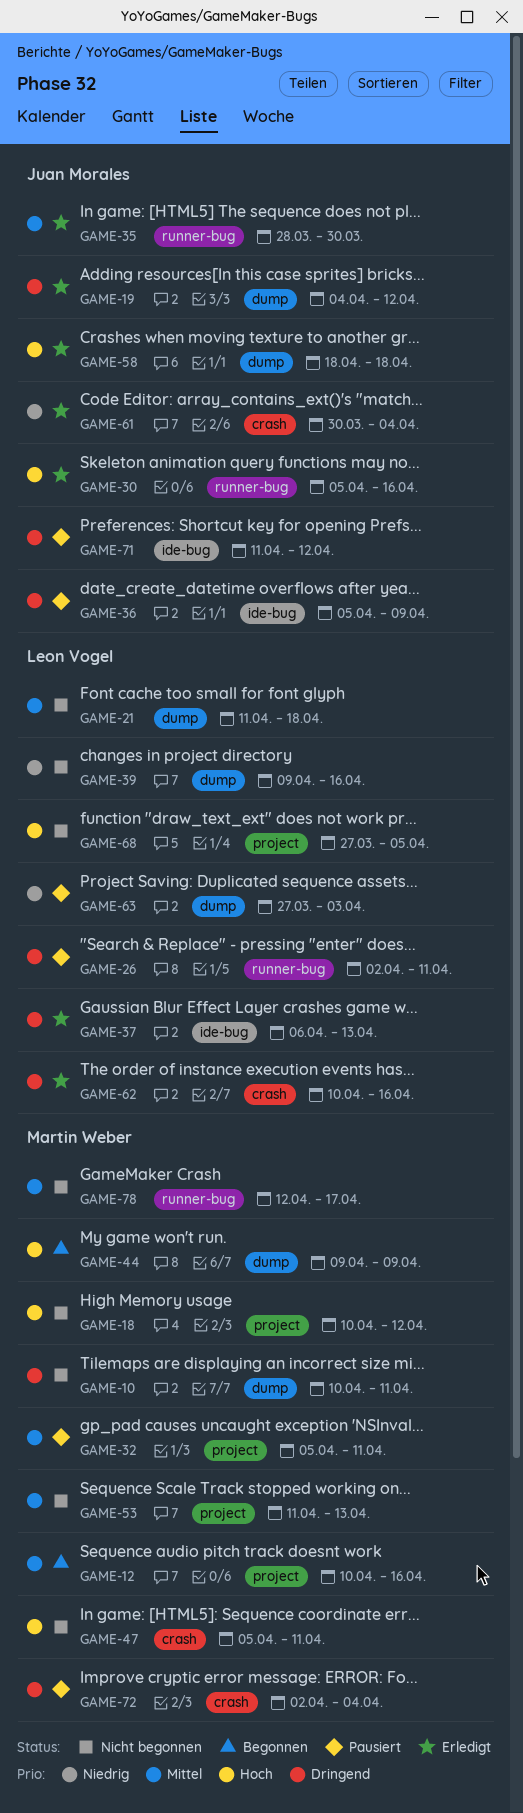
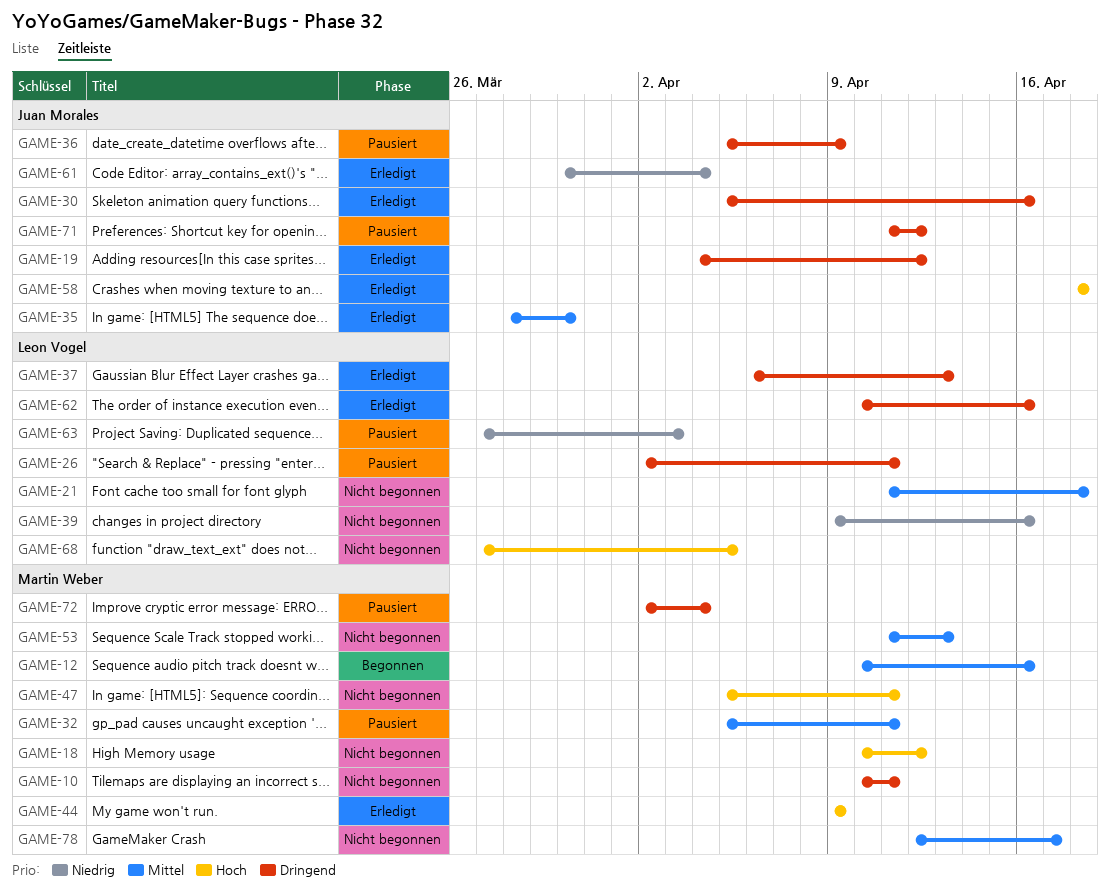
GAME-30, priority: Hoch -> Dringend
GAME-44, status: Begonnen -> Erledigt

